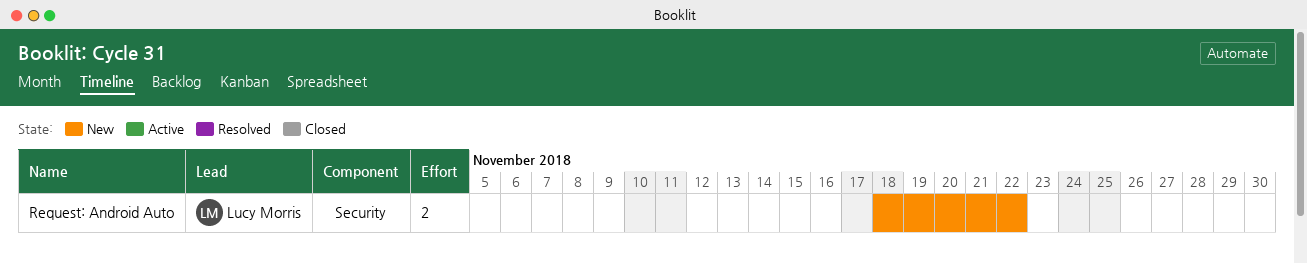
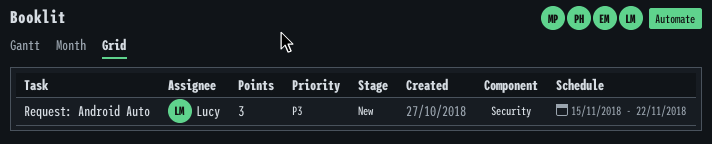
Request: Android Auto, estimate: 2 -> 3
Request: Android Auto, start: Nov 18 -> Nov 15

